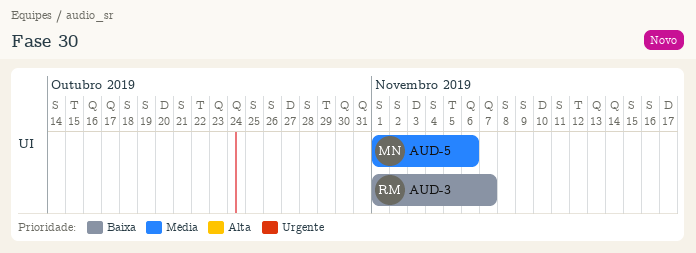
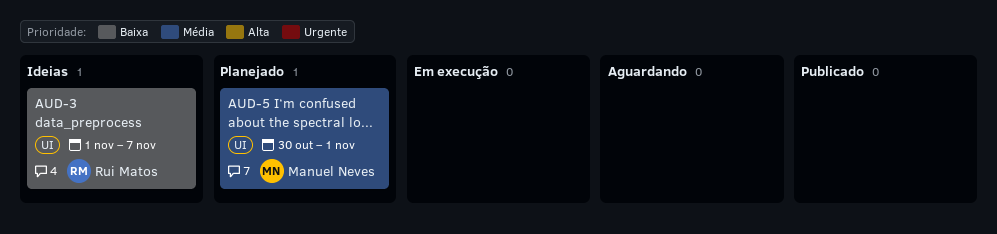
AUD-5, start: Nov 1 -> Oct 30
AUD-5, due: Nov 6 -> Nov 1

